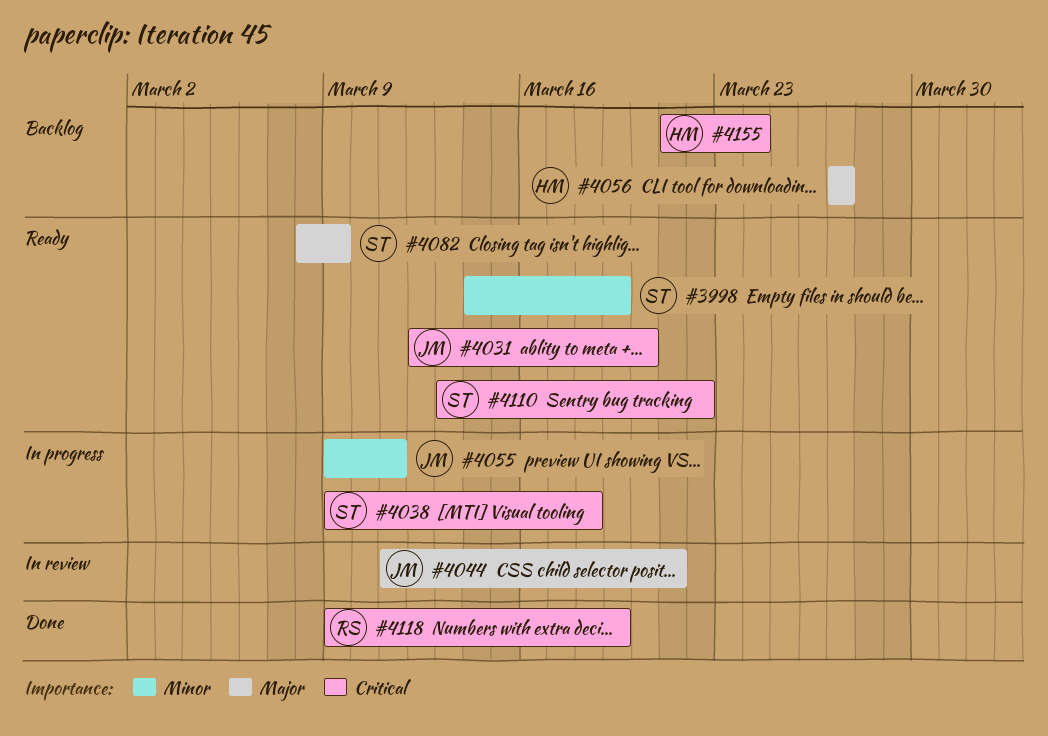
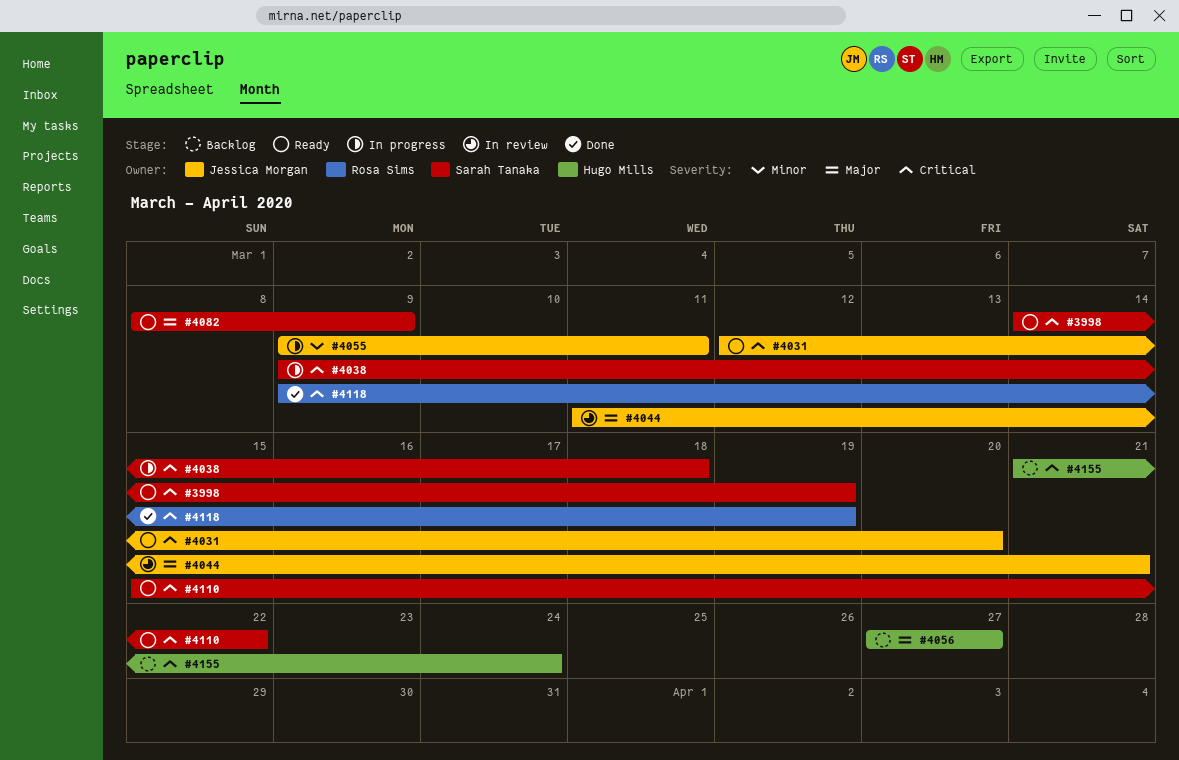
#3998, priority: Minor -> Critical
#4110, start: Mar 13 -> Mar 15

